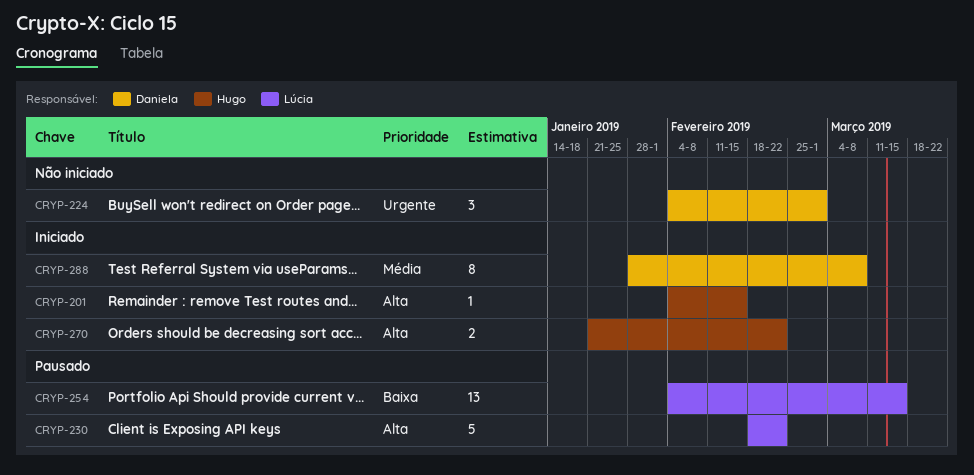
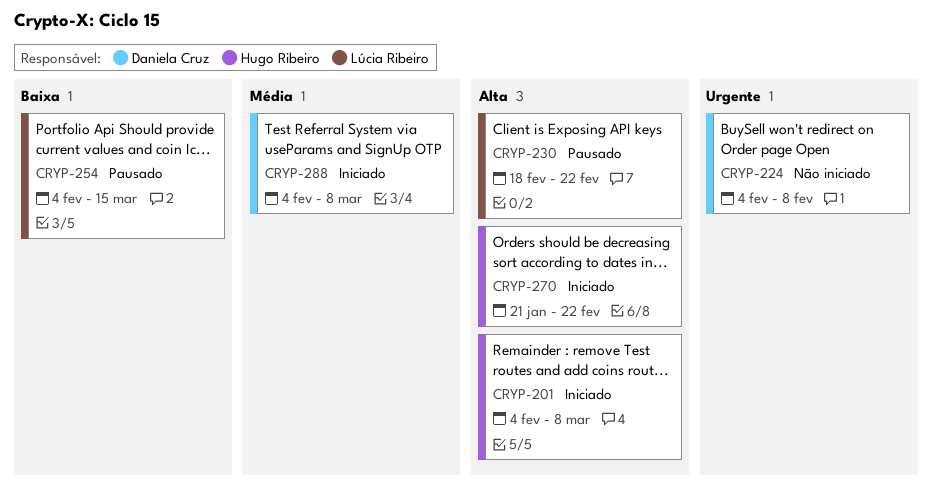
CRYP-201, due: Feb 15 -> Mar 8
CRYP-224, due: Mar 1 -> Feb 8
CRYP-288, start: Jan 28 -> Feb 4

